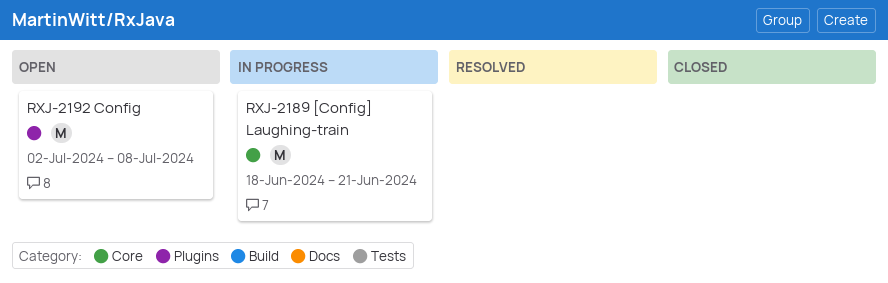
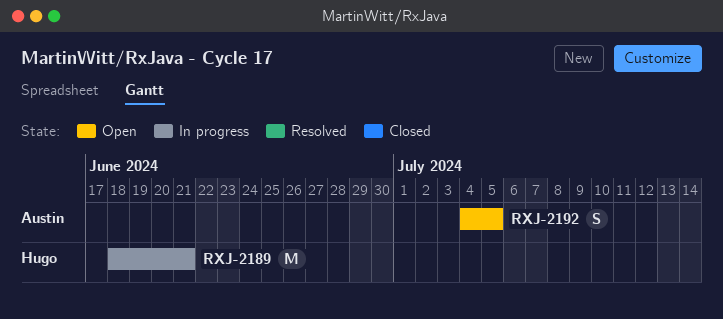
RXJ-2192, estimate: M -> S
RXJ-2192, start: Jul 2 -> Jul 4
RXJ-2192, due: Jul 8 -> Jul 5

